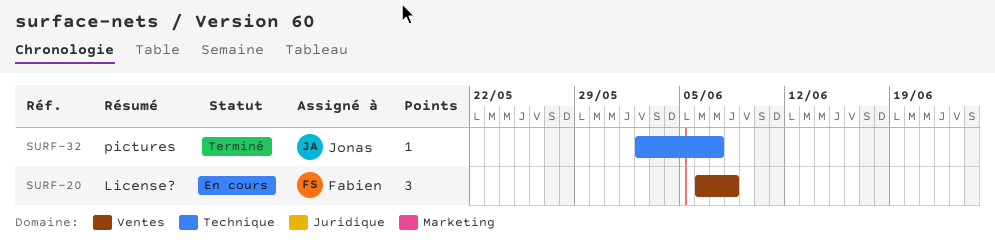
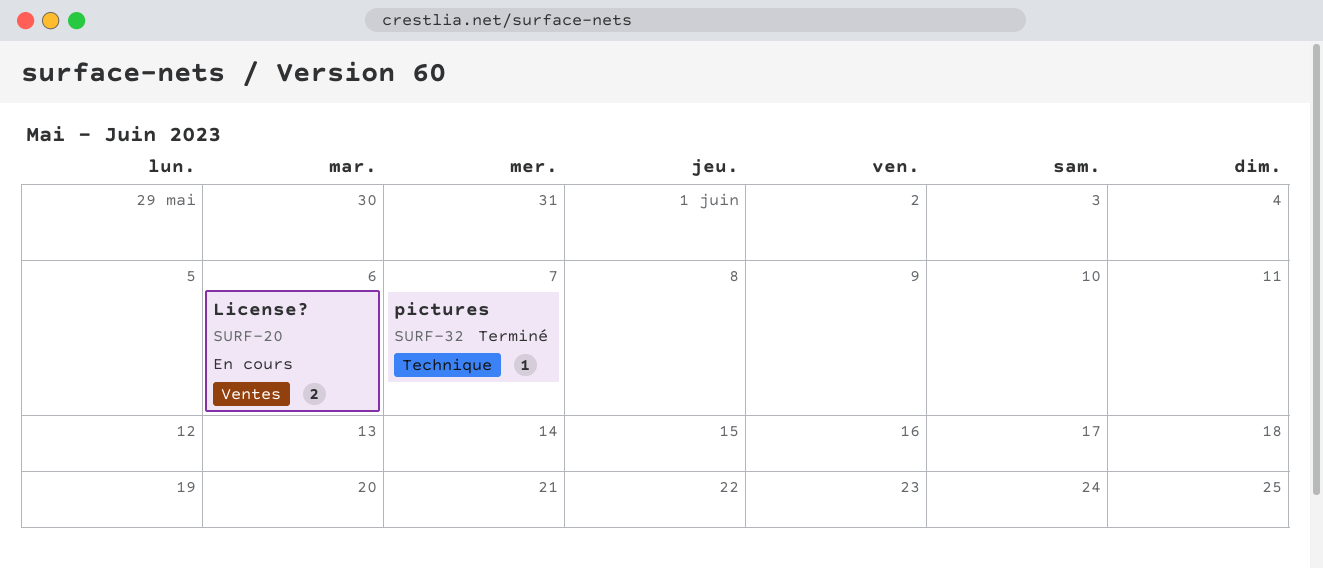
SURF-20, estimate: 3 -> 2
SURF-20, due: Jun 8 -> Jun 6

